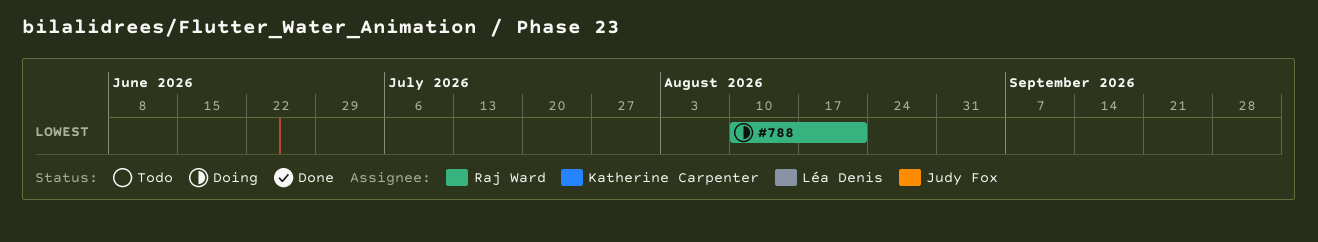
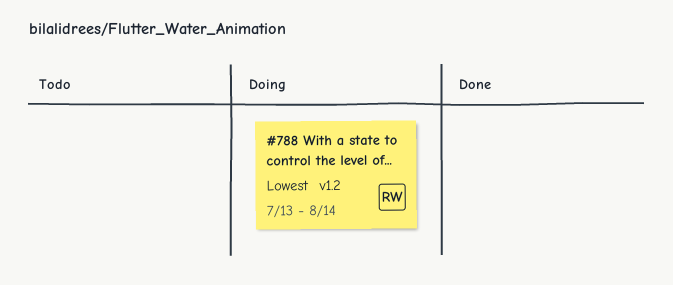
#788, start: Aug 10 -> Jul 13
#788, due: Aug 21 -> Aug 14

